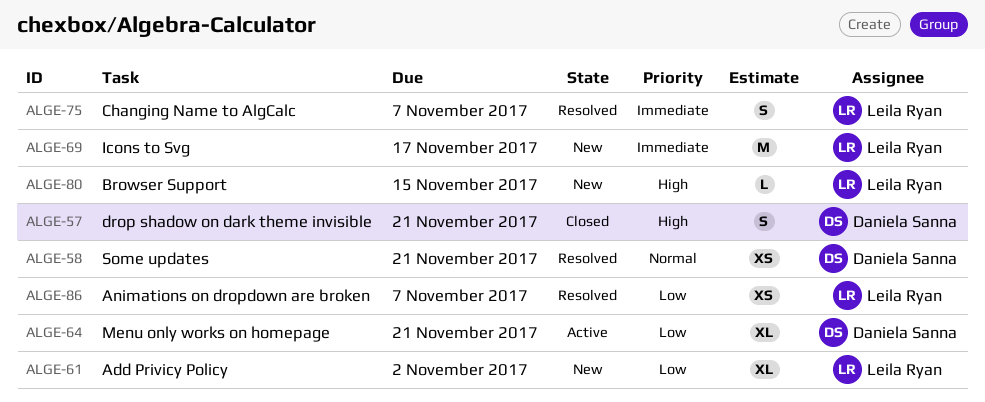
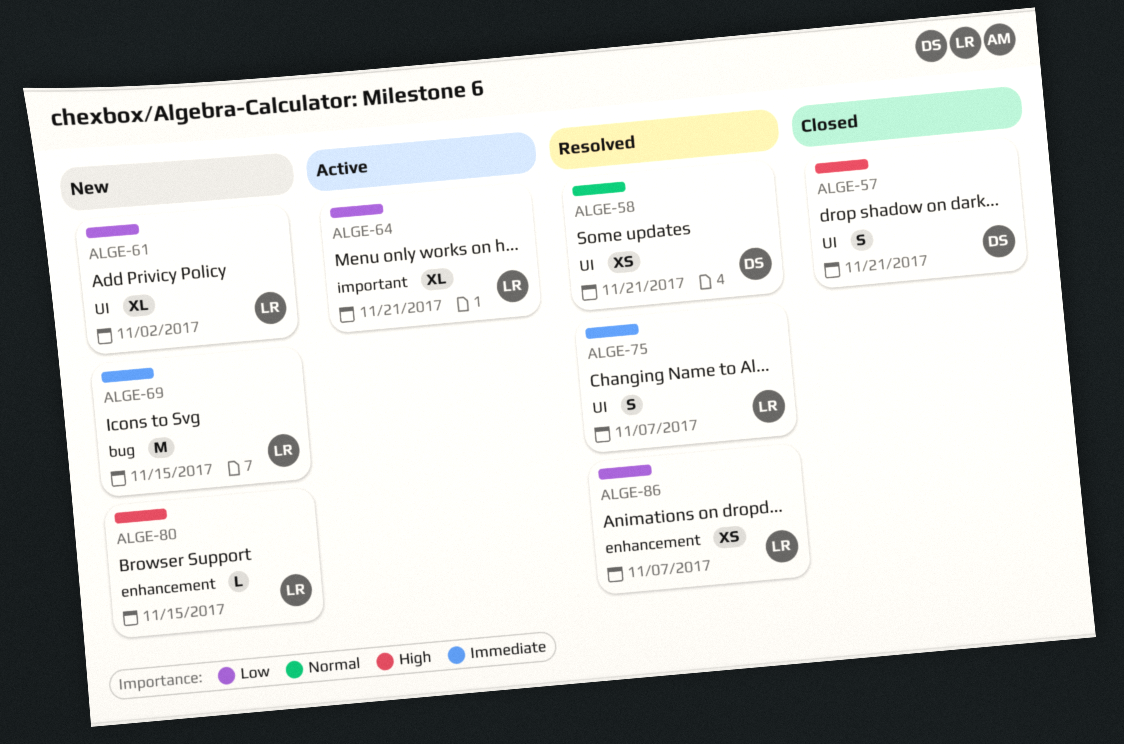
ALGE-64, owner: Daniela Sanna -> Leila Ryan
ALGE-69, due: Nov 17 -> Nov 15

